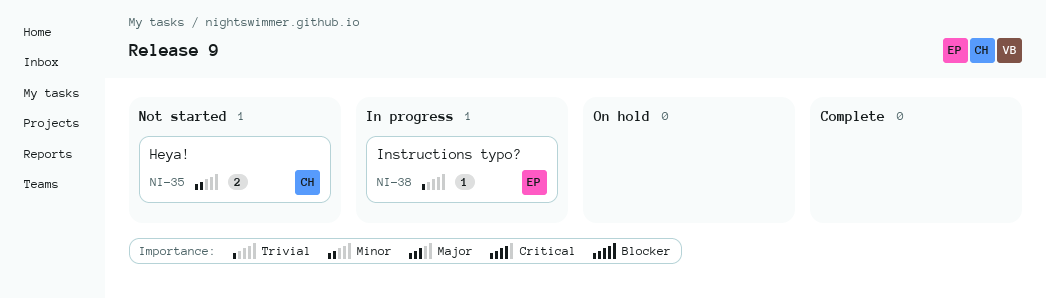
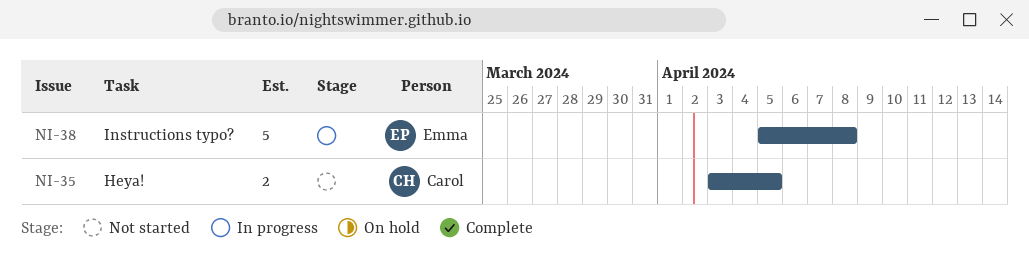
NI-38, estimate: 1 -> 5

